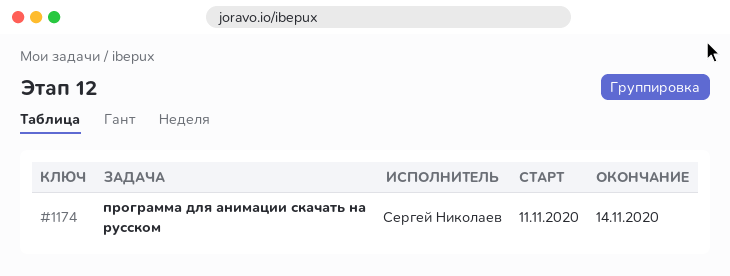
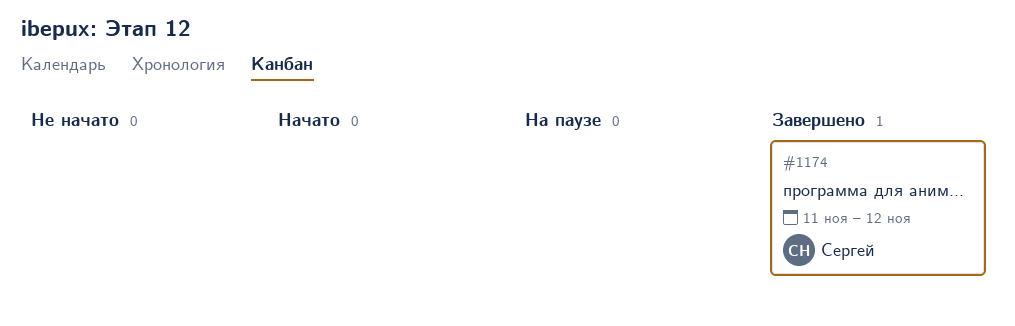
#1174, due: Nov 14 -> Nov 12

